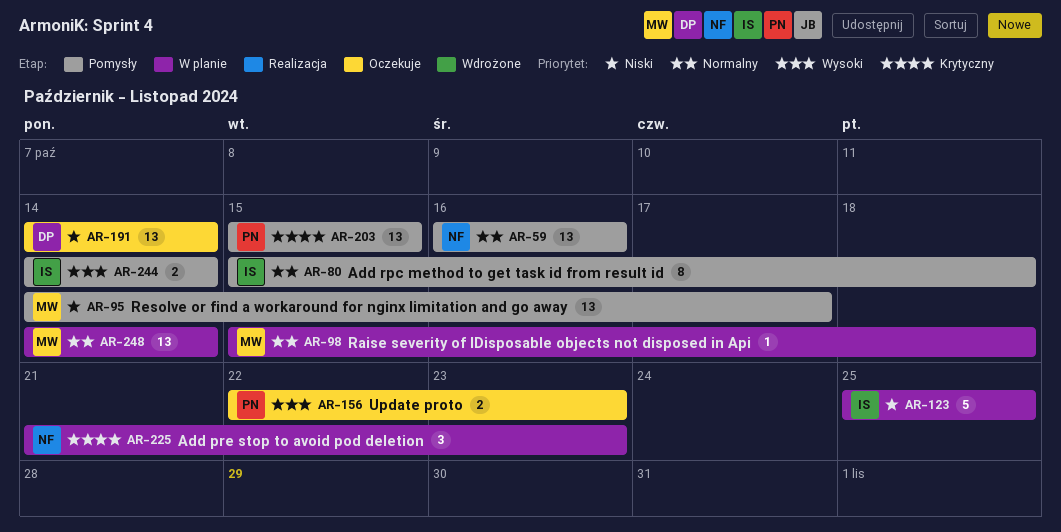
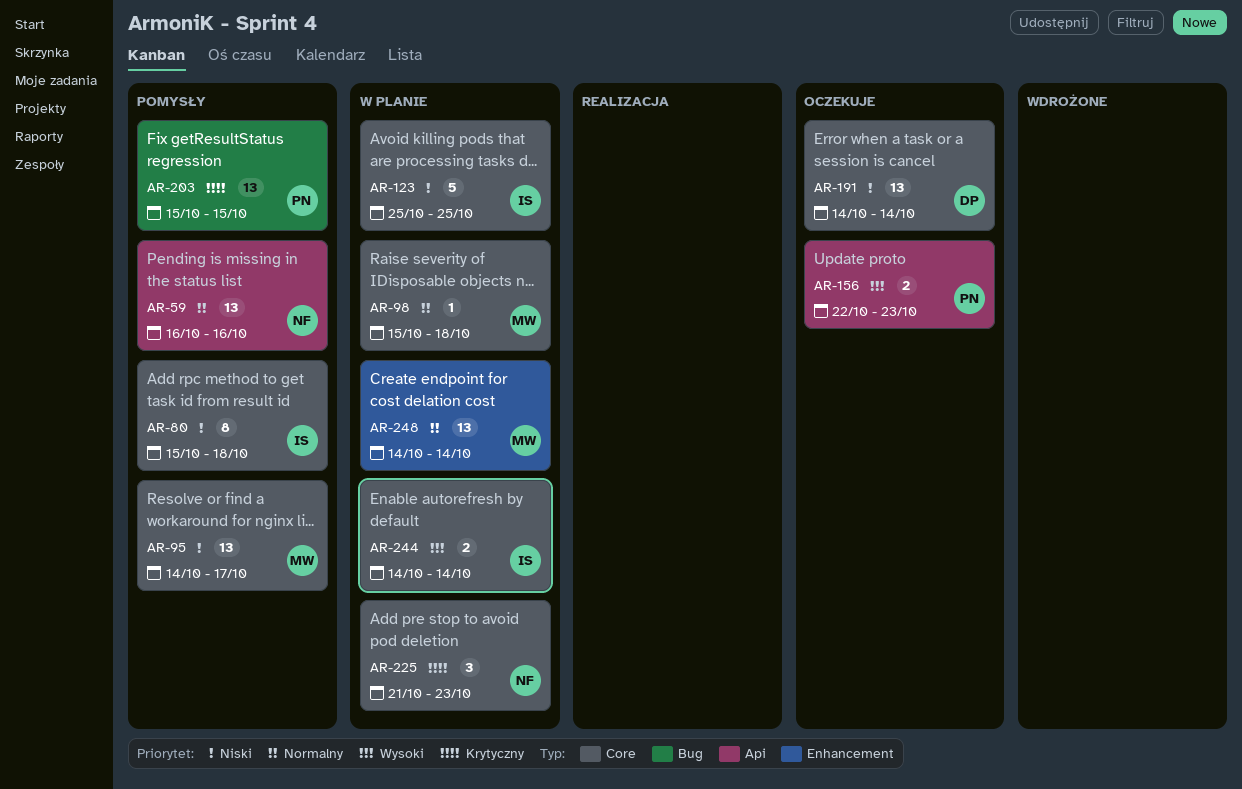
AR-80, priority: Normalny -> Niski
AR-244, status: Pomysły -> W planie

